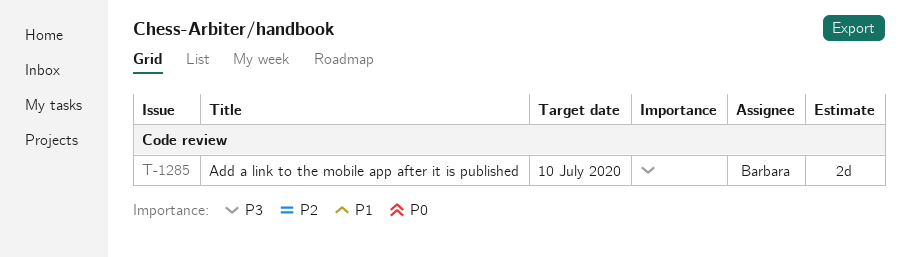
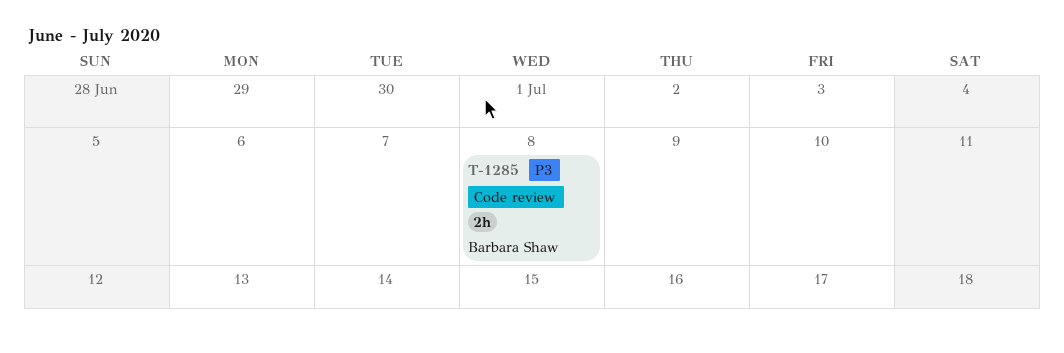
T-1285, estimate: 2d -> 2h
T-1285, due: Jul 10 -> Jul 8

